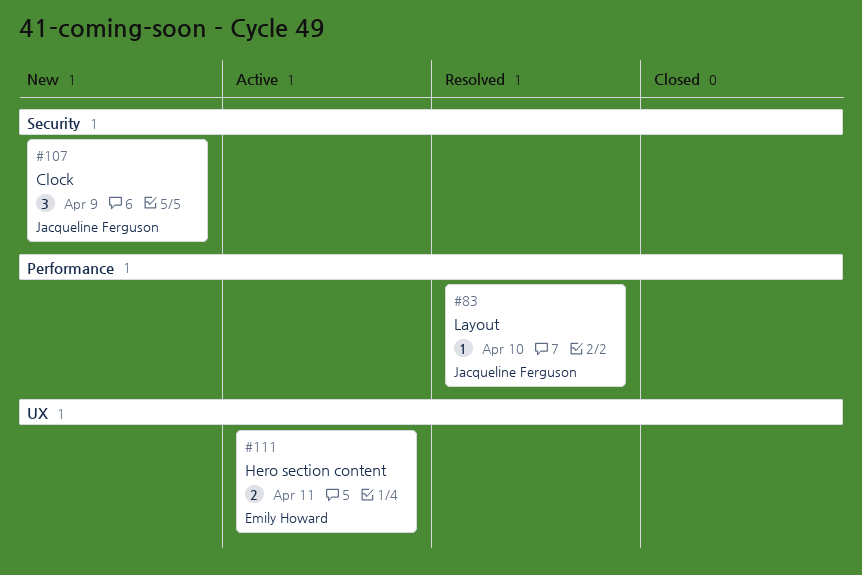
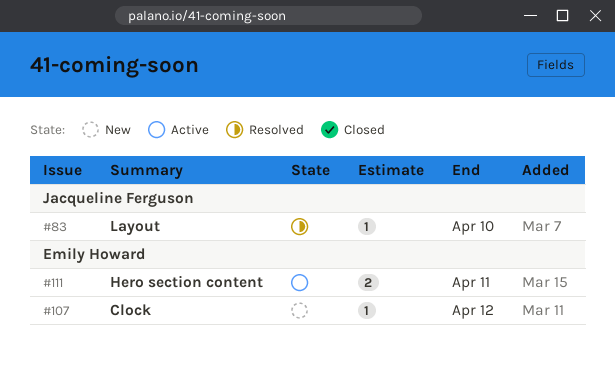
#107, owner: Jacqueline Ferguson -> Emily Howard
#107, estimate: 3 -> 1
#107, due: Apr 9 -> Apr 12

